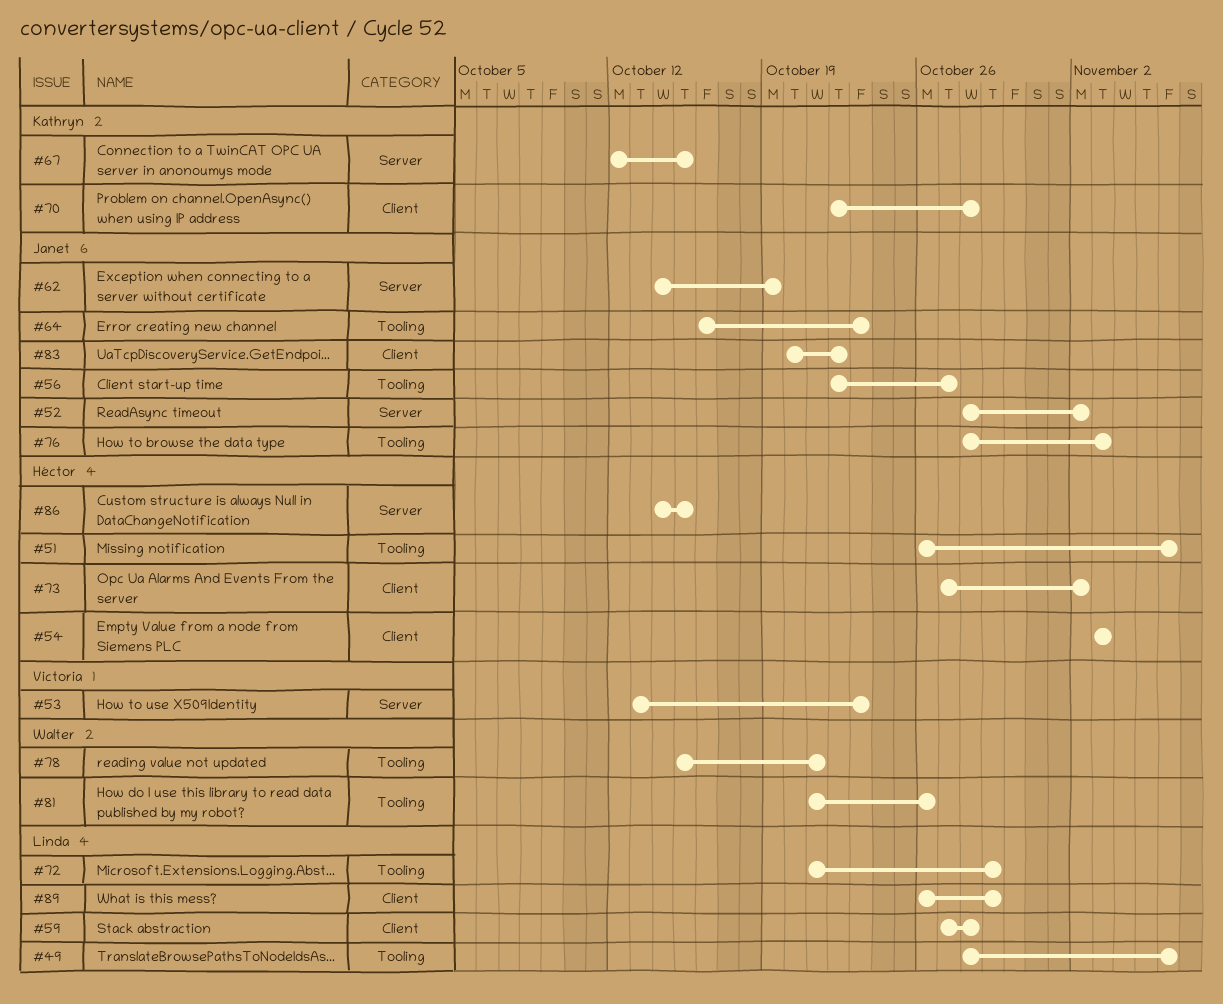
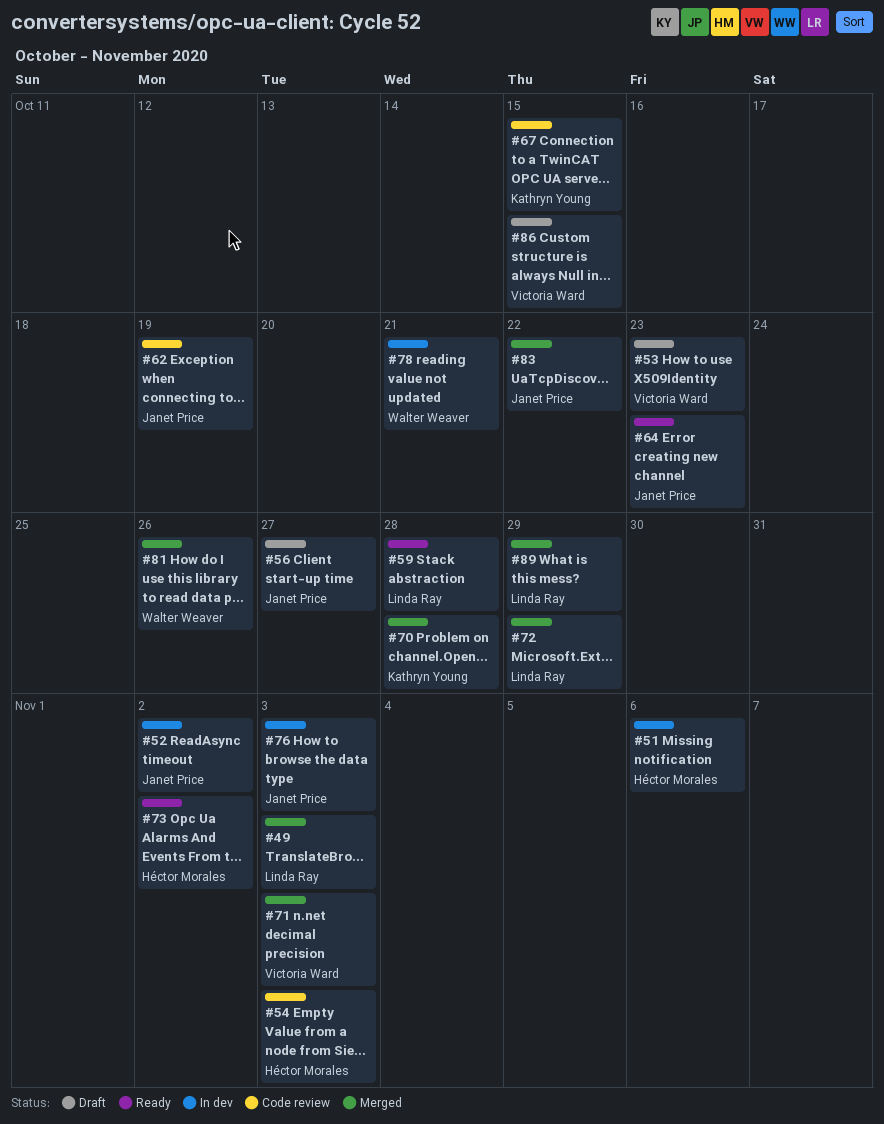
#49, due: Nov 6 -> Nov 3
#71: none -> present
#86, owner: Héctor Morales -> Victoria Ward

